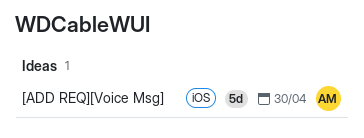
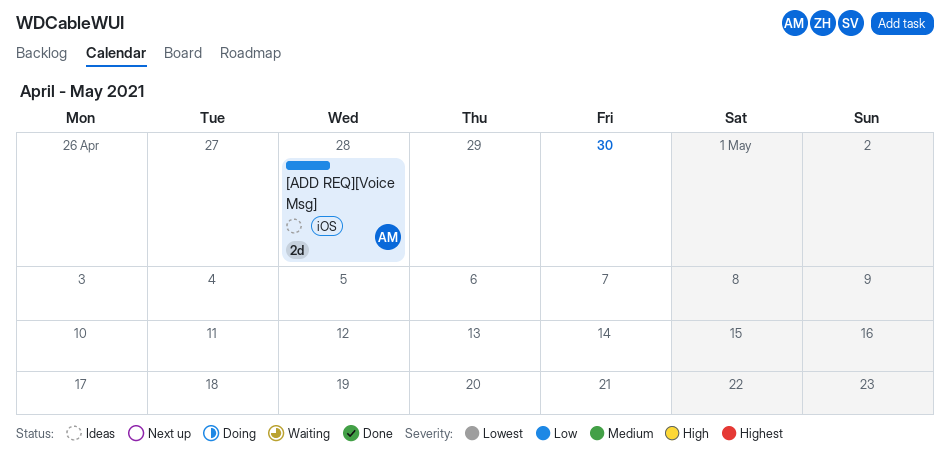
[ADD REQ][Voice Msg], estimate: 5d -> 2d
[ADD REQ][Voice Msg], due: Apr 30 -> Apr 28

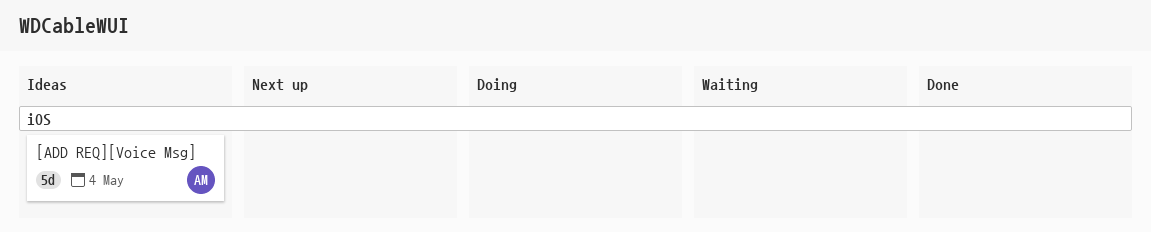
[ADD REQ][Voice Msg], estimate: 2d -> 5d
[ADD REQ][Voice Msg], due: Apr 28 -> May 4

